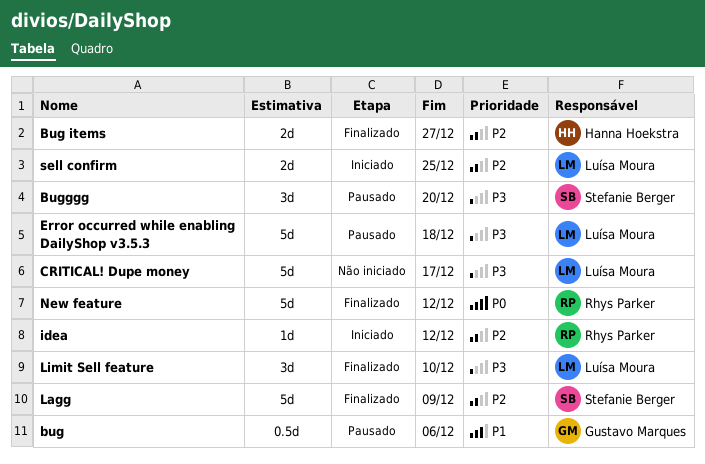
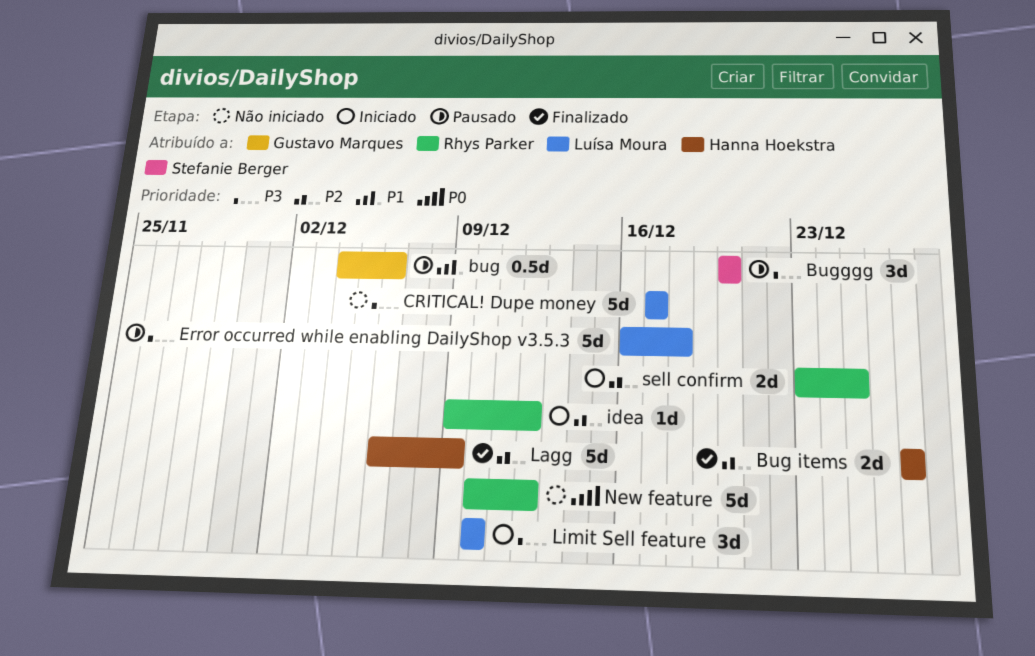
Lagg, owner: Stefanie Berger -> Hanna Hoekstra
Limit Sell feature, status: Finalizado -> Iniciado
New feature, status: Finalizado -> Não iniciado
sell confirm, owner: Luísa Moura -> Rhys Parker

